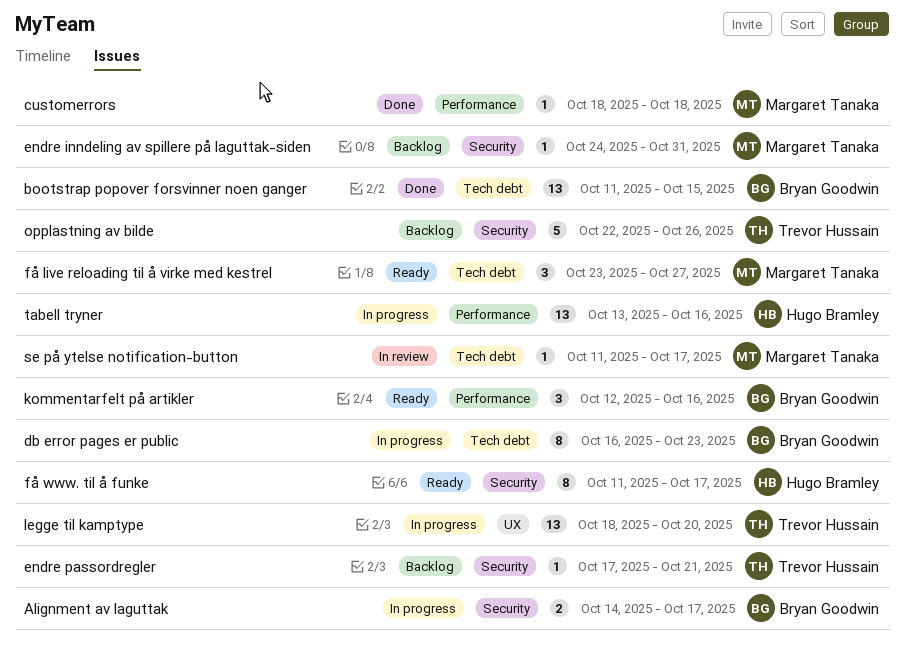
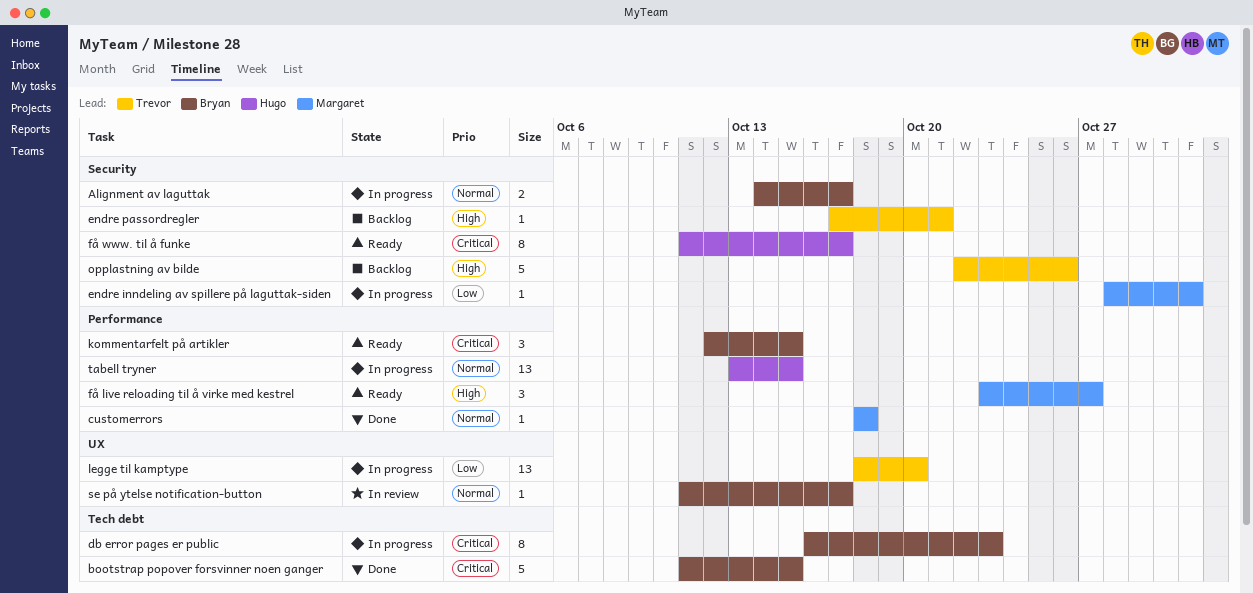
bootstrap popover forsvinner noen ganger, estimate: 13 -> 5
endre inndeling av spillere på laguttak-siden, status: Backlog -> In progress
endre inndeling av spillere på laguttak-siden, start: Oct 24 -> Oct 28
få live reloading til å virke med kestrel, label: Tech debt -> Performance
kommentarfelt på artikler, due: Oct 16 -> Oct 15
se på ytelse notification-button, owner: Margaret Tanaka -> Bryan Goodwin
se på ytelse notification-button, label: Tech debt -> UX
tabell tryner, due: Oct 16 -> Oct 15

